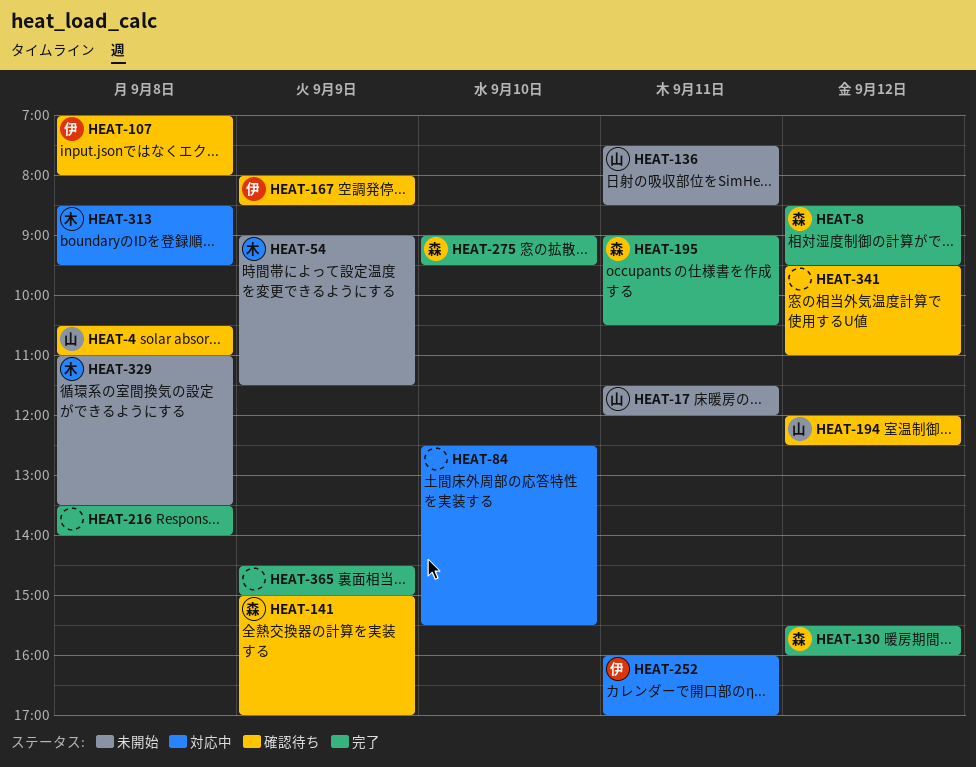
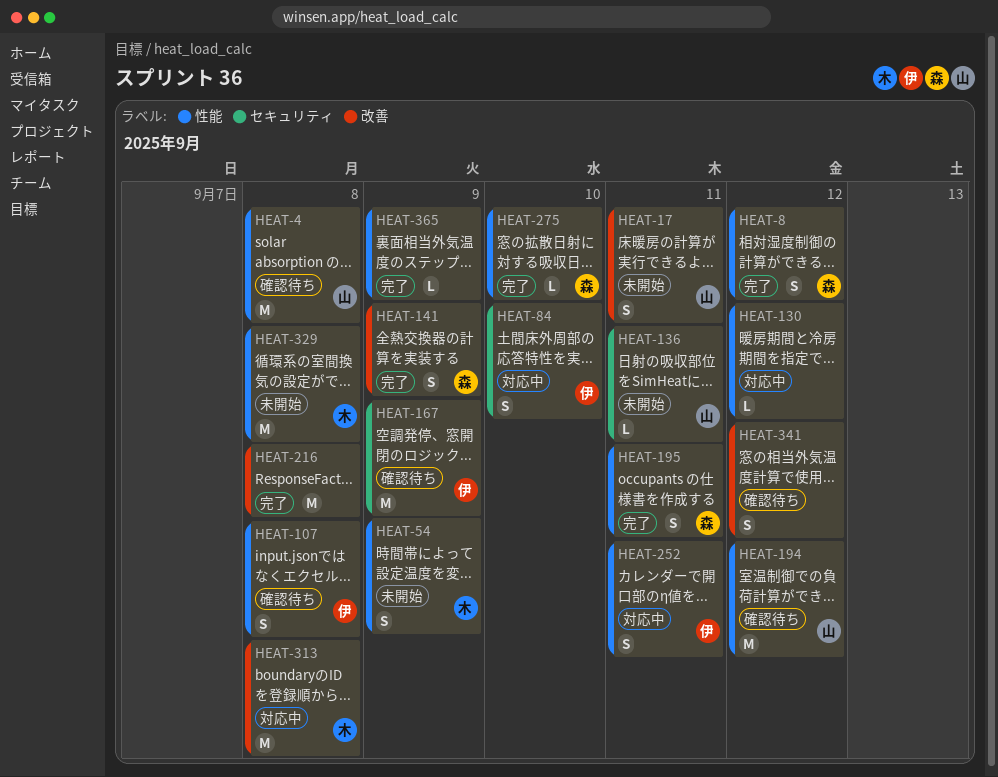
HEAT-84, owner: none -> 伊
HEAT-130, status: 完了 -> 対応中
HEAT-130, owner: 森 -> none
HEAT-141, status: 確認待ち -> 完了

